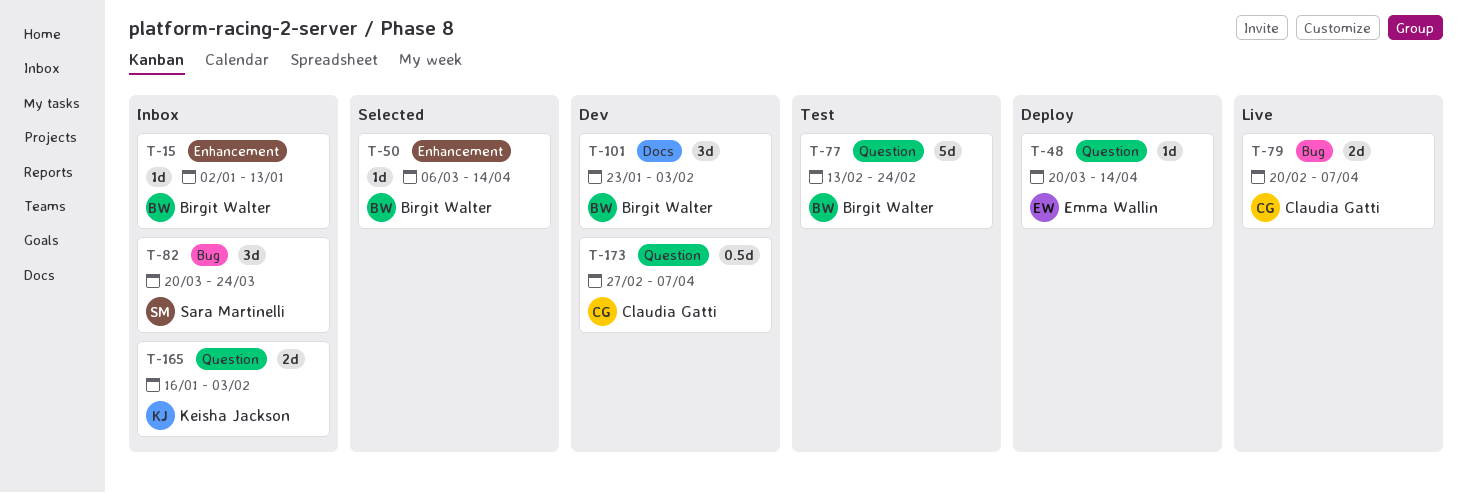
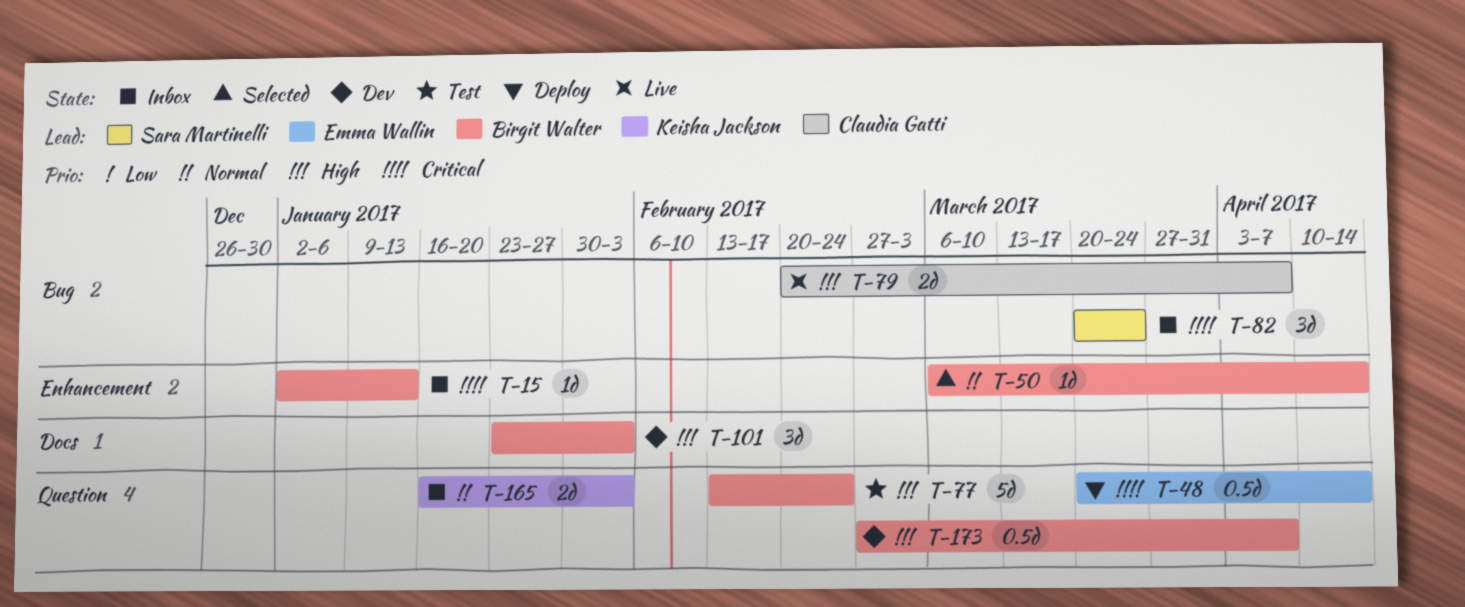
T-48, estimate: 1d -> 0.5d
T-173, owner: Claudia Gatti -> Birgit Walter

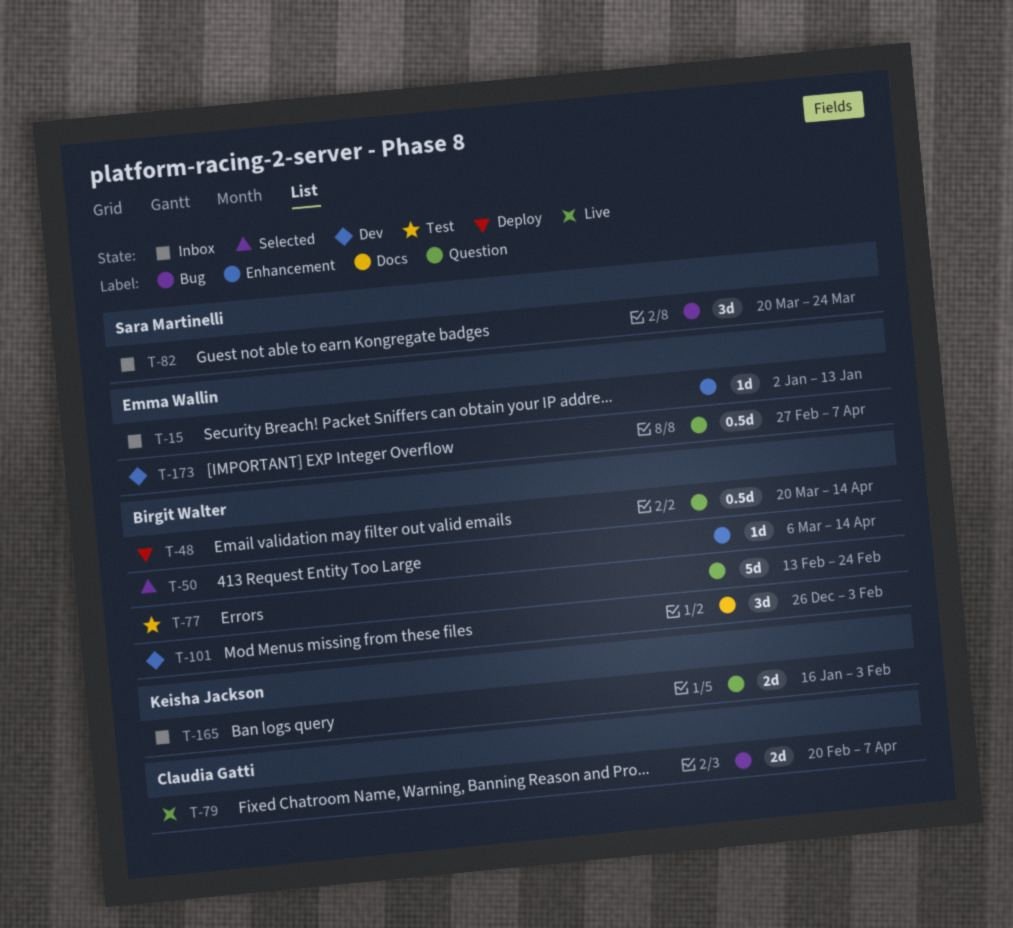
T-15, owner: Birgit Walter -> Emma Wallin
T-48, owner: Emma Wallin -> Birgit Walter
T-101, start: Jan 23 -> Dec 26
T-173, owner: Birgit Walter -> Emma Wallin

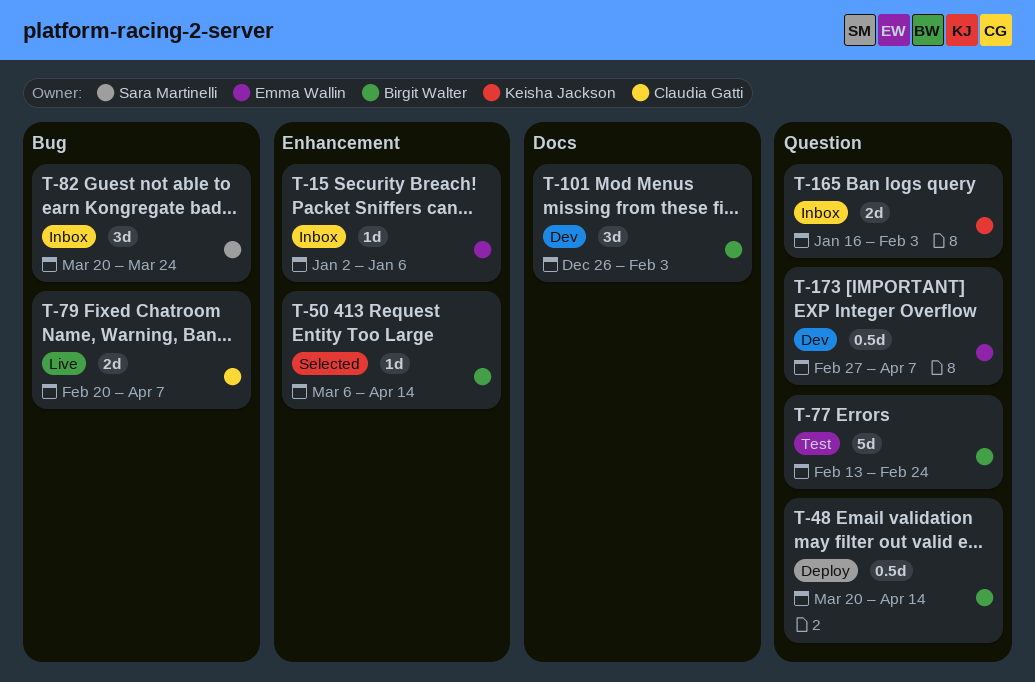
T-15, due: Jan 13 -> Jan 6

